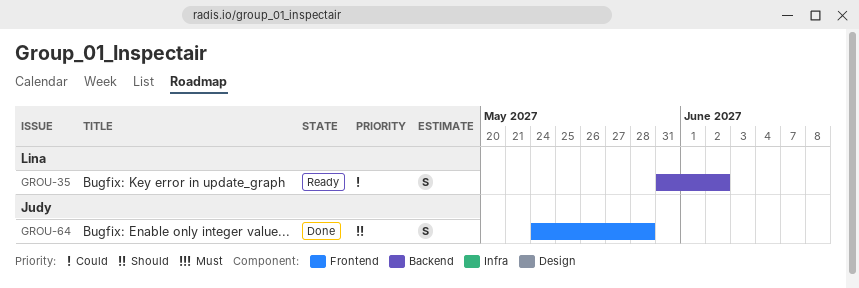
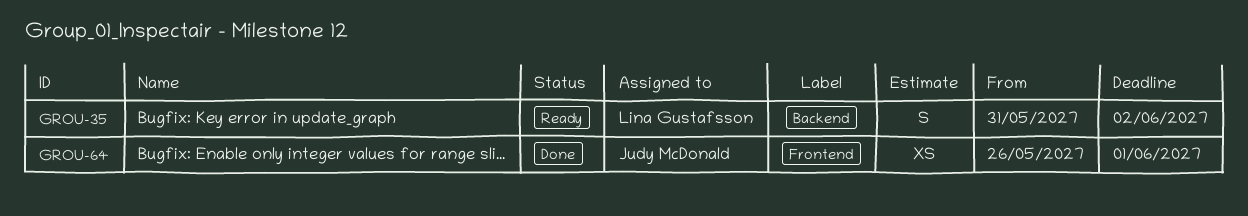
GROU-64, estimate: S -> XS
GROU-64, start: May 24 -> May 26
GROU-64, due: May 28 -> Jun 1

